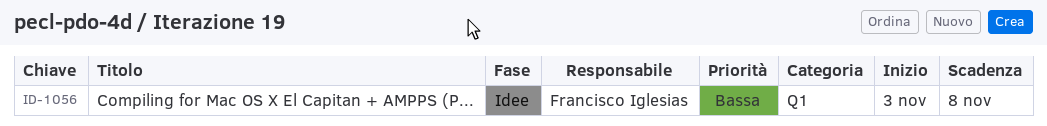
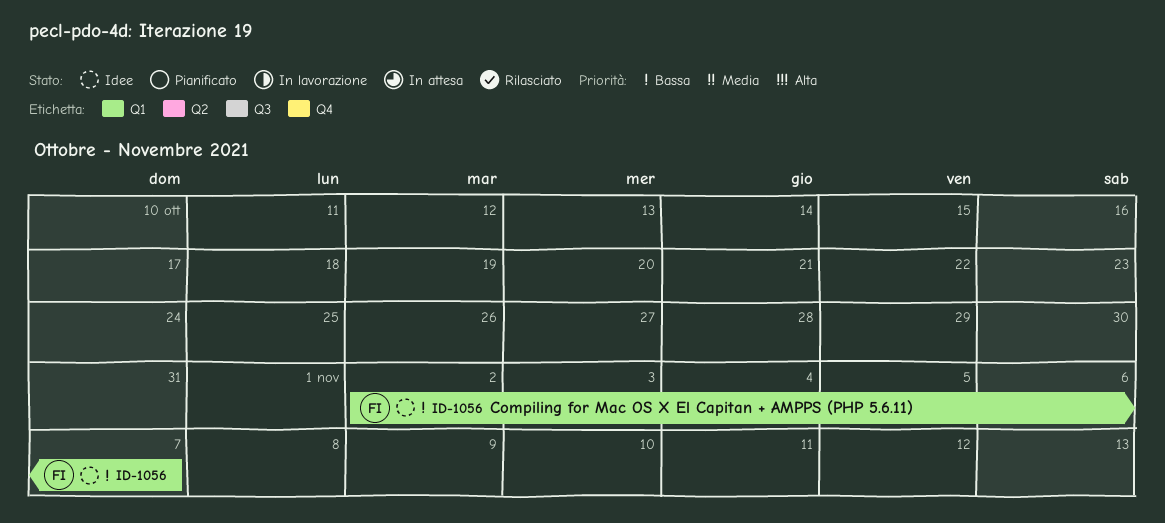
ID-1056, start: Nov 3 -> Nov 2
ID-1056, due: Nov 8 -> Nov 7

